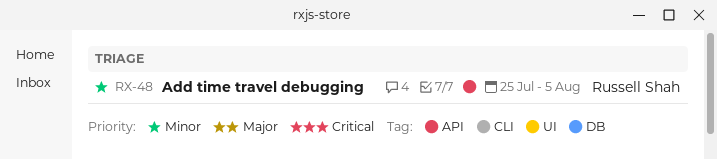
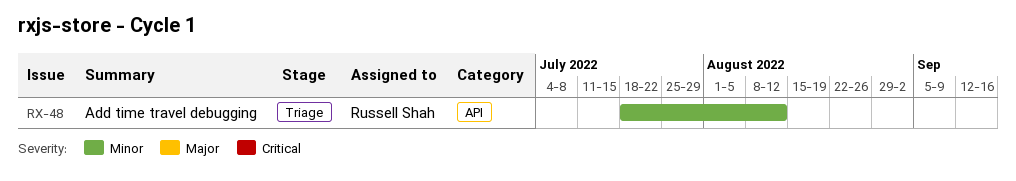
RX-48, start: Jul 25 -> Jul 18
RX-48, due: Aug 5 -> Aug 12

